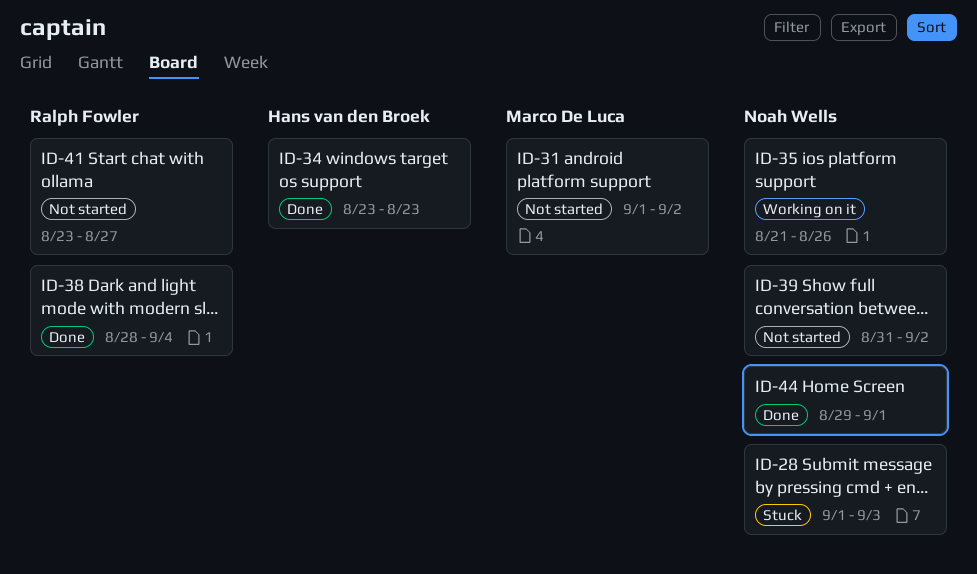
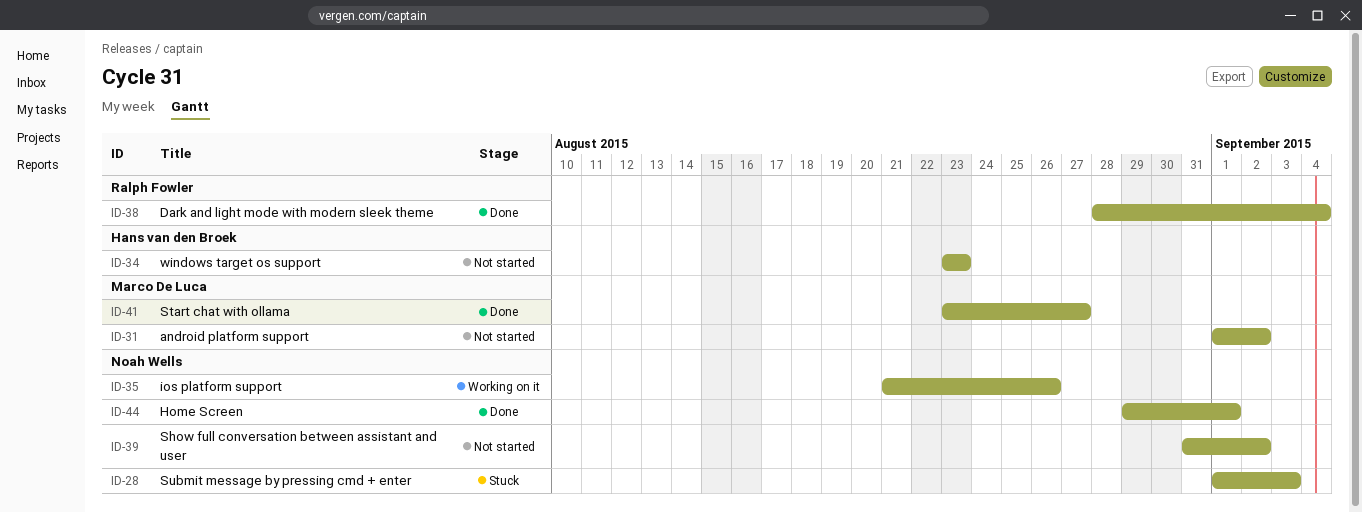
ID-34, status: Done -> Not started
ID-41, status: Not started -> Done
ID-41, owner: Ralph Fowler -> Marco De Luca

